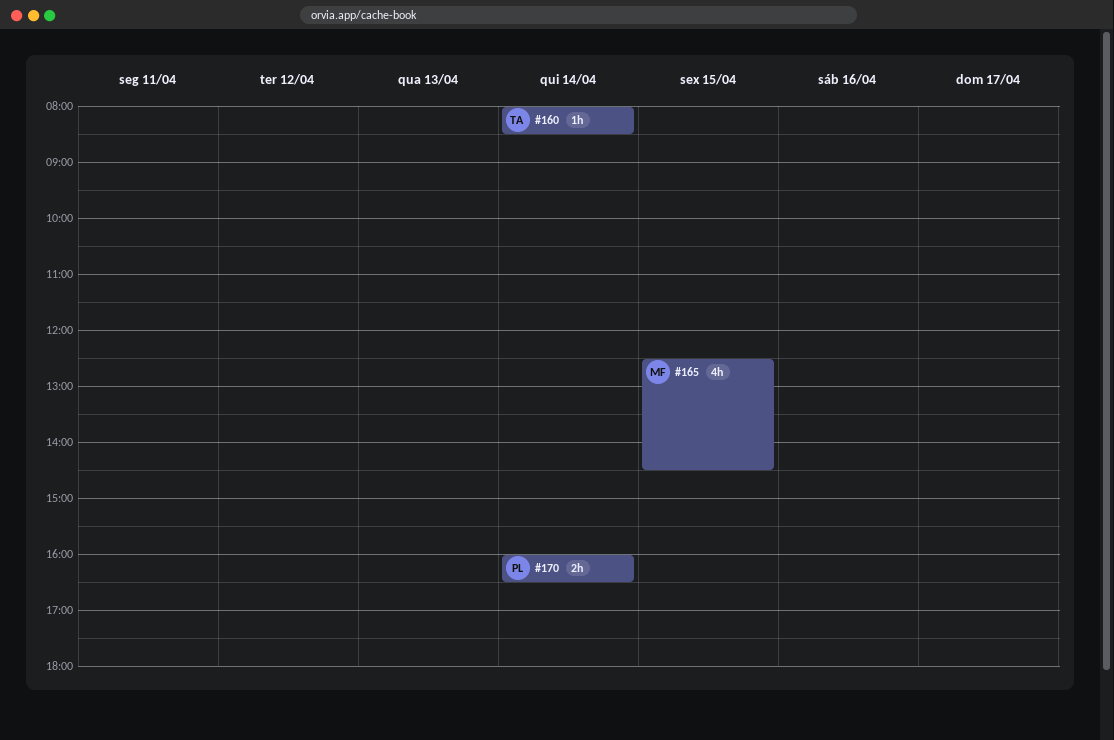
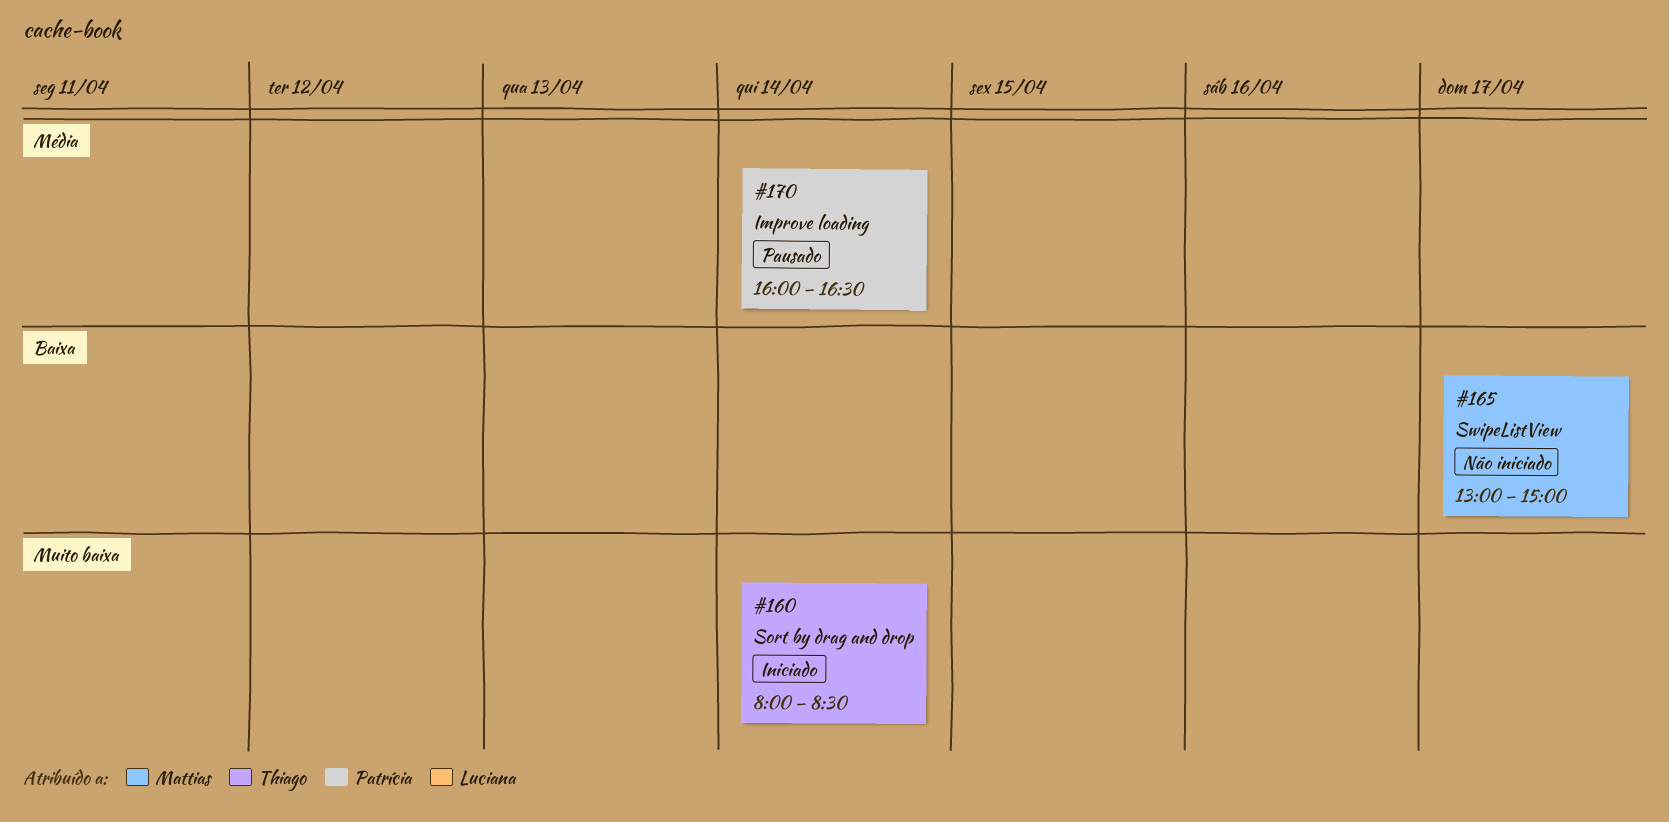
#165, day: Apr 15 -> Apr 17
#165, begins: 12:30 -> 13:00
#165, ends: 14:30 -> 15:00

